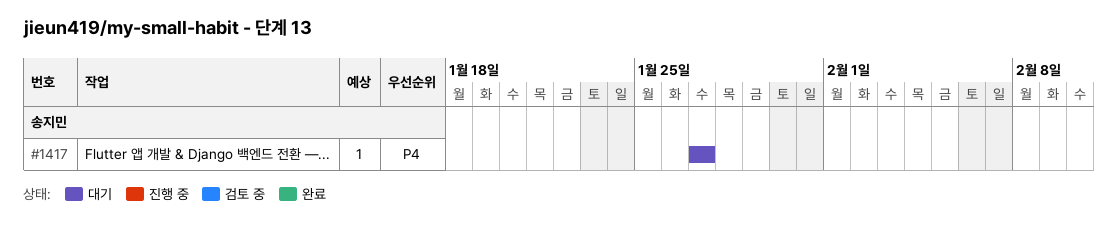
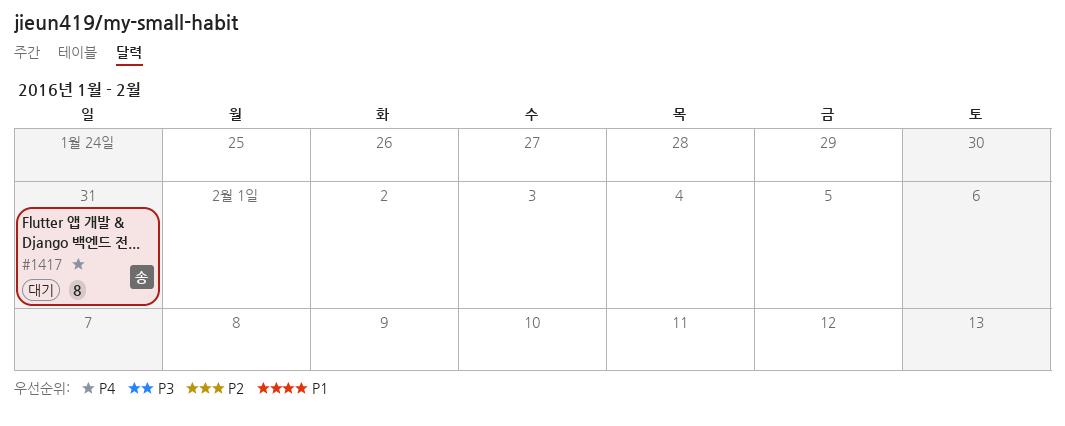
#1417, estimate: 1 -> 8
#1417, due: Jan 27 -> Jan 31

